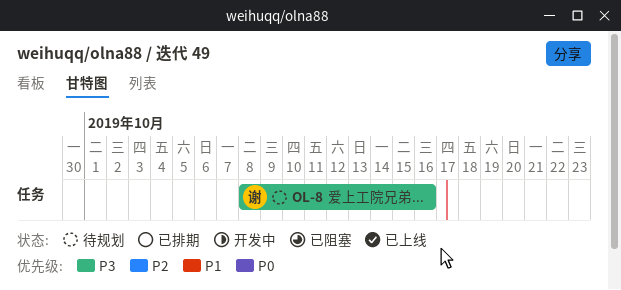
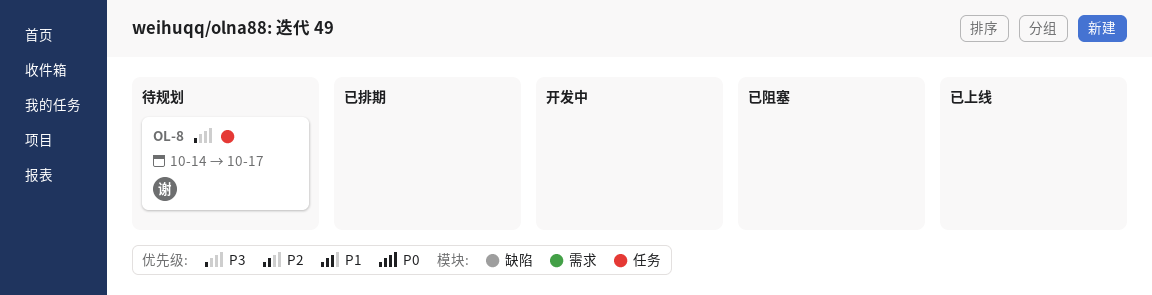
OL-8, start: Oct 8 -> Oct 14
OL-8, due: Oct 16 -> Oct 17

